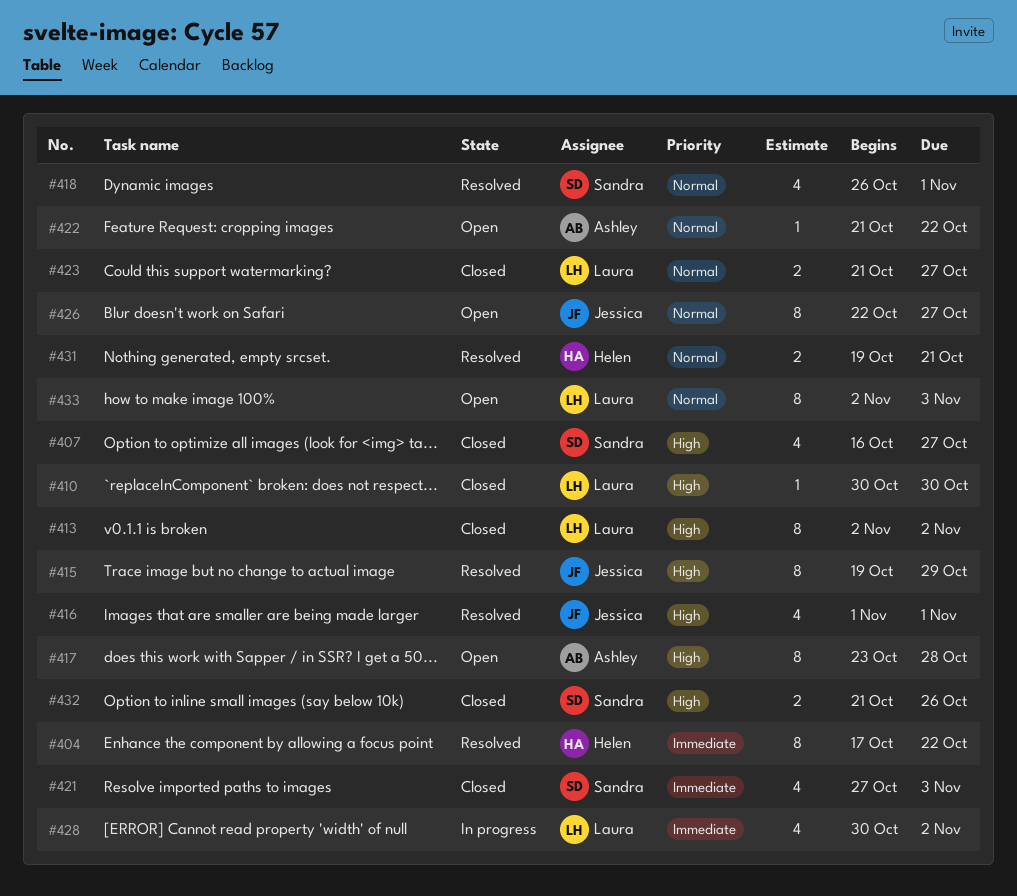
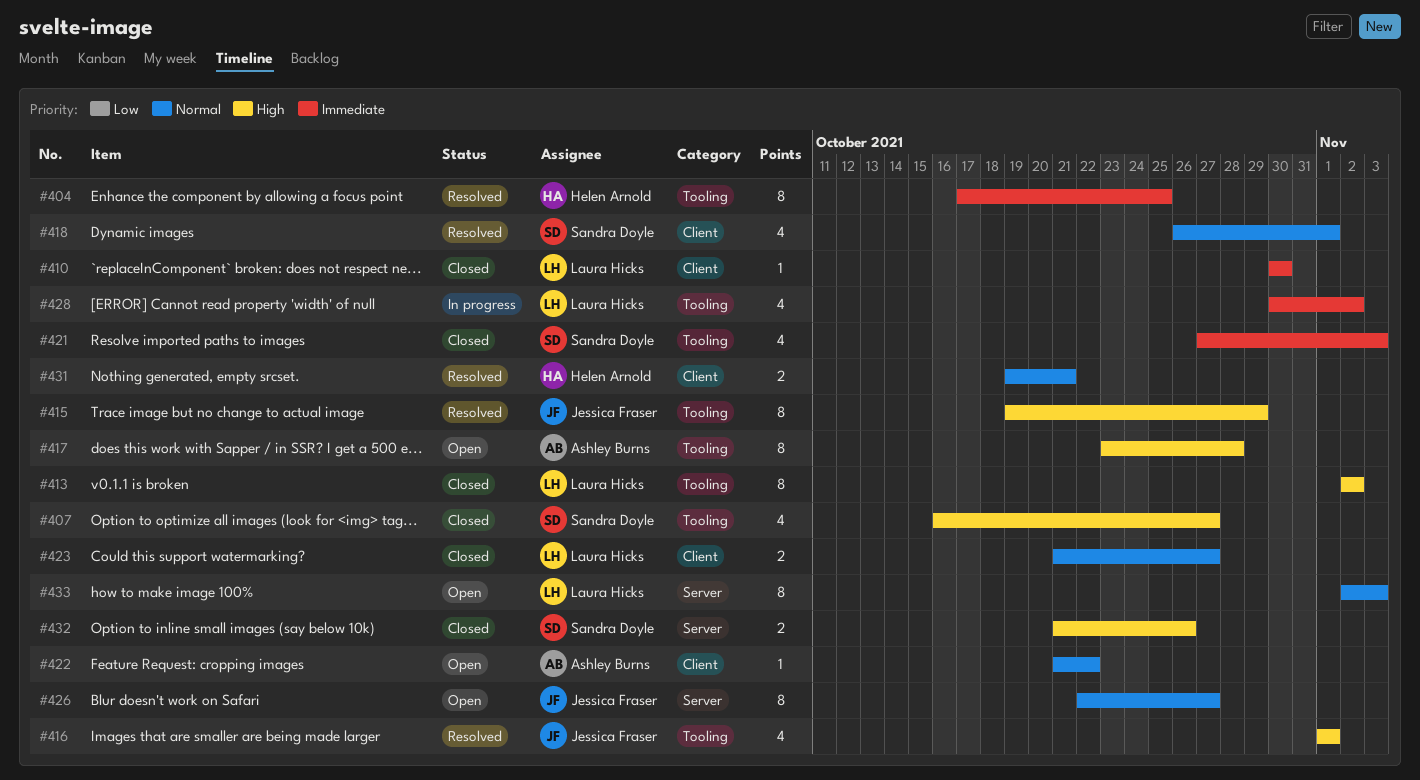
#404, due: Oct 22 -> Oct 25
#410, priority: High -> Immediate

